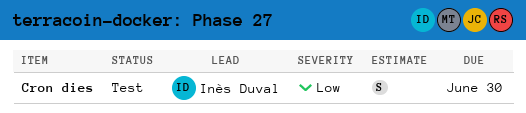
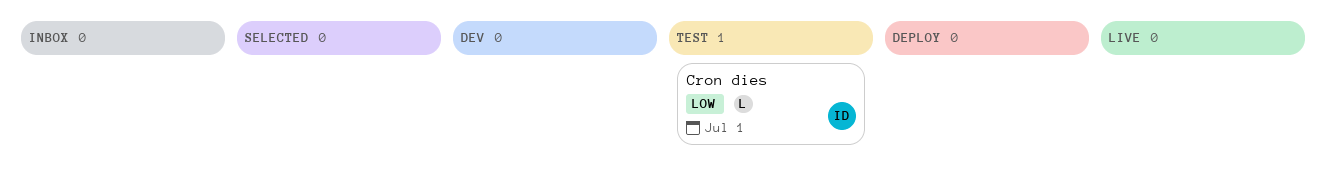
Cron dies, estimate: S -> L
Cron dies, due: Jun 30 -> Jul 1

